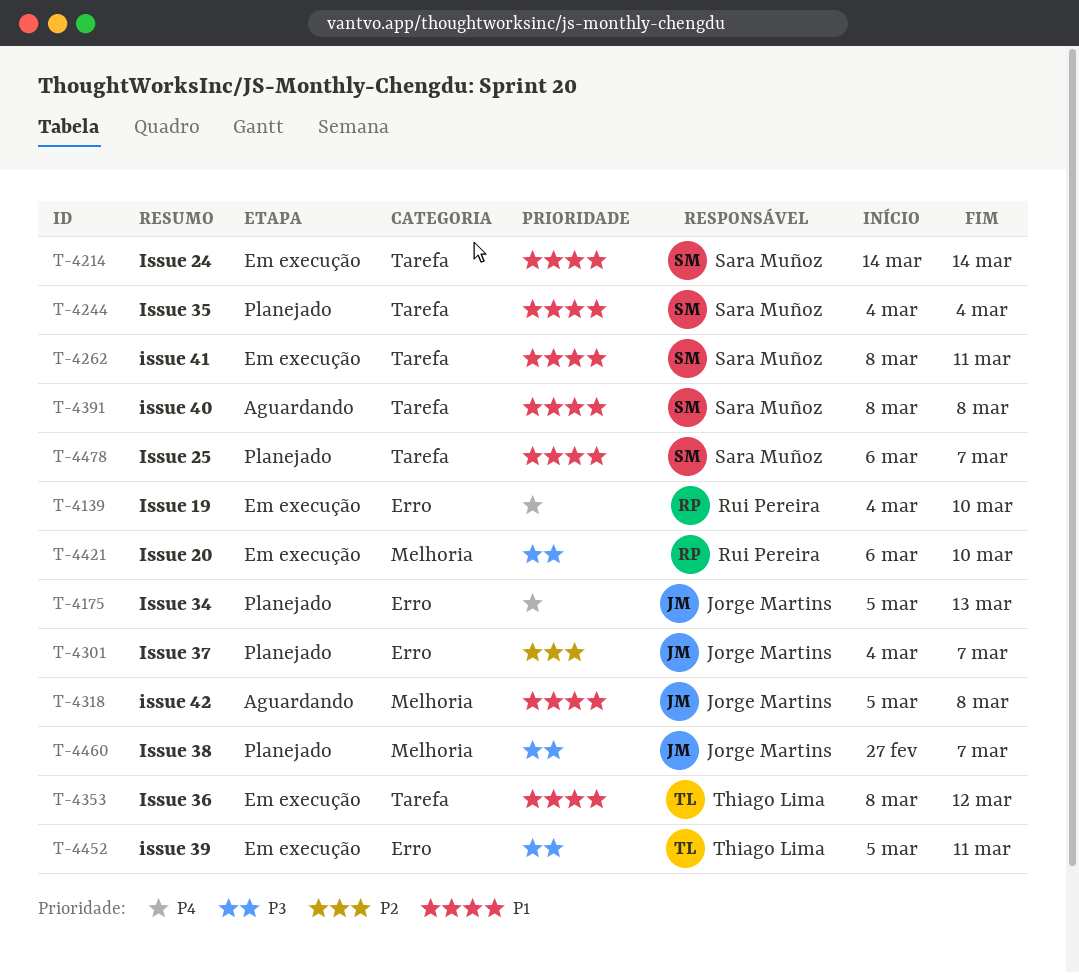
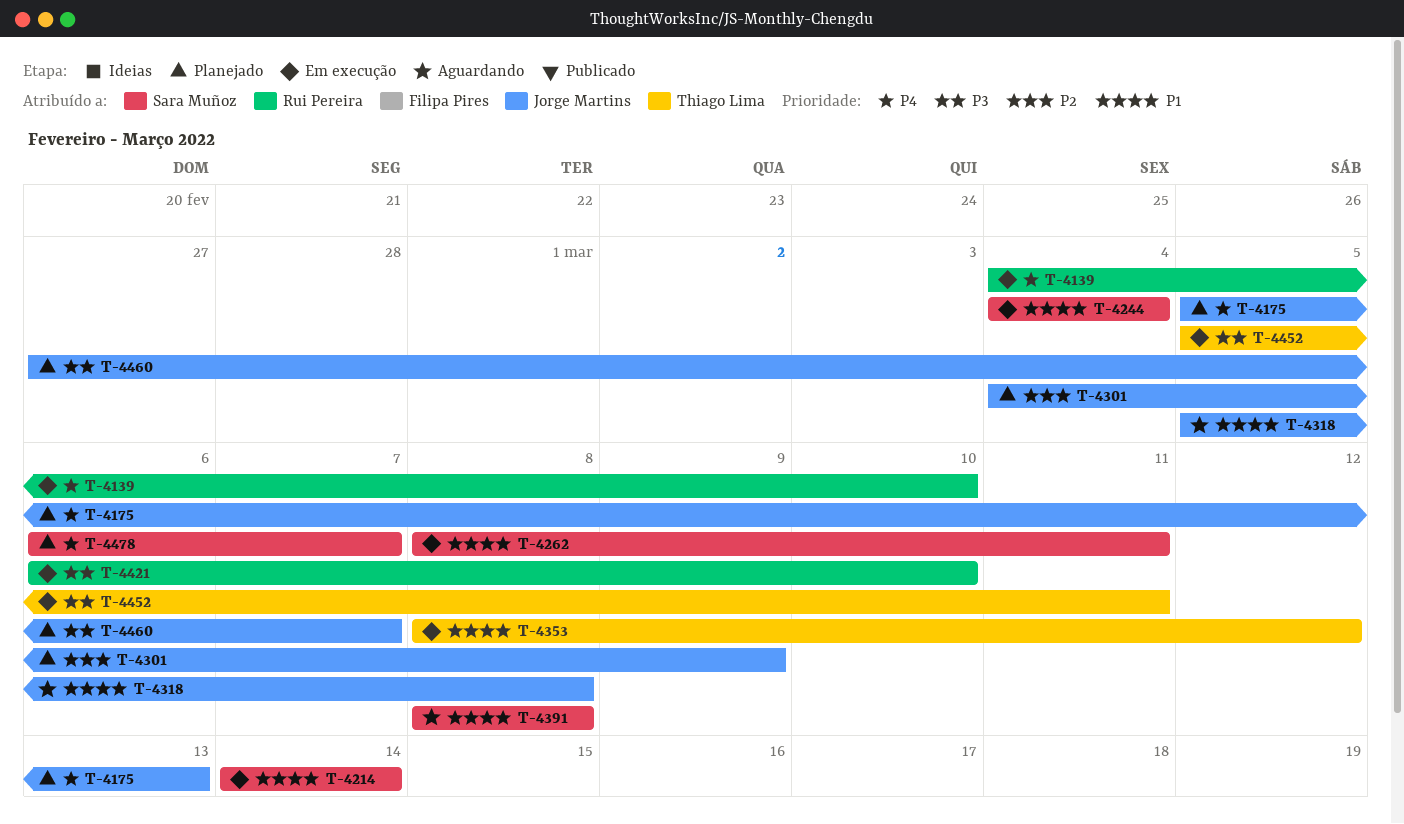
T-4244, status: Planejado -> Em execução
T-4301, due: Mar 7 -> Mar 9
T-4478, priority: P1 -> P4

